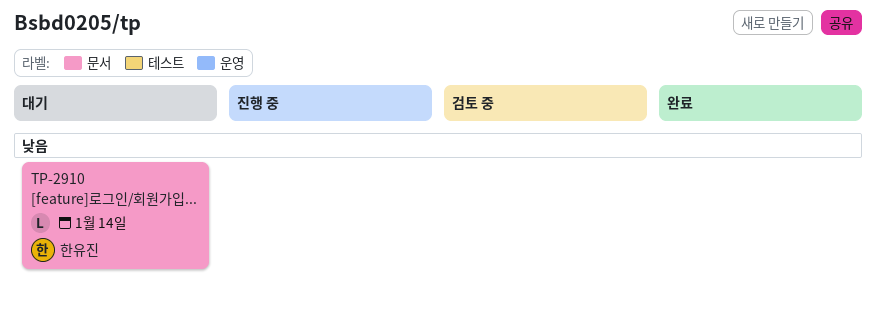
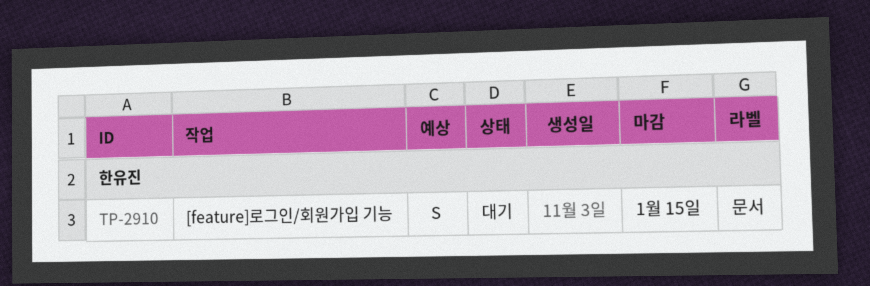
TP-2910, estimate: L -> S
TP-2910, due: Jan 14 -> Jan 15

